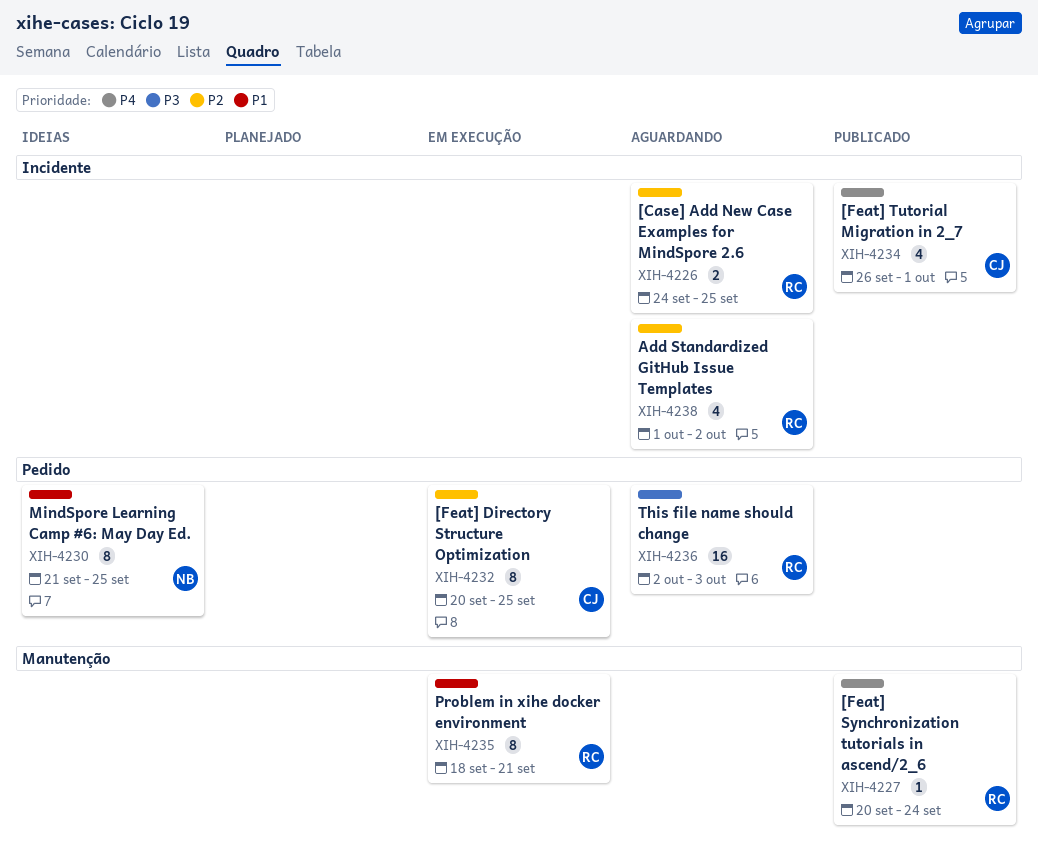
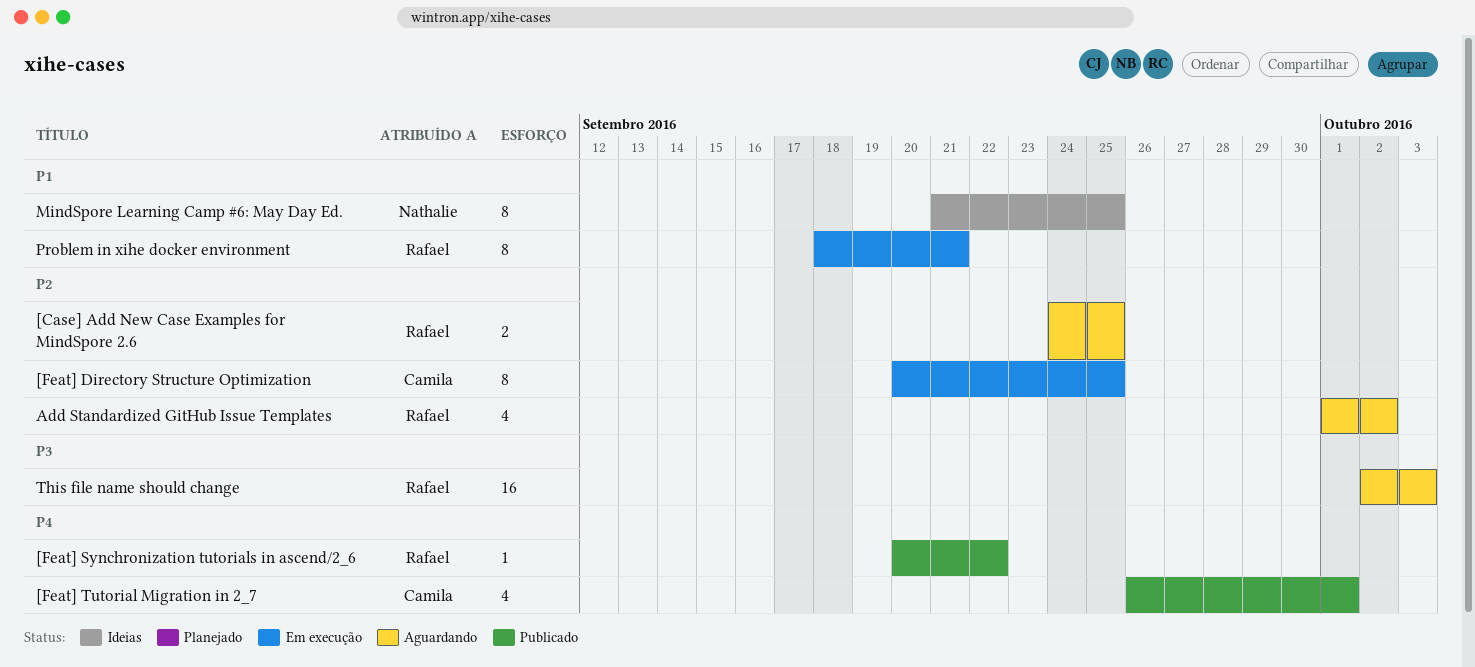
[Feat] Synchronization tutorials in ascend/2_6, due: Sep 24 -> Sep 22

